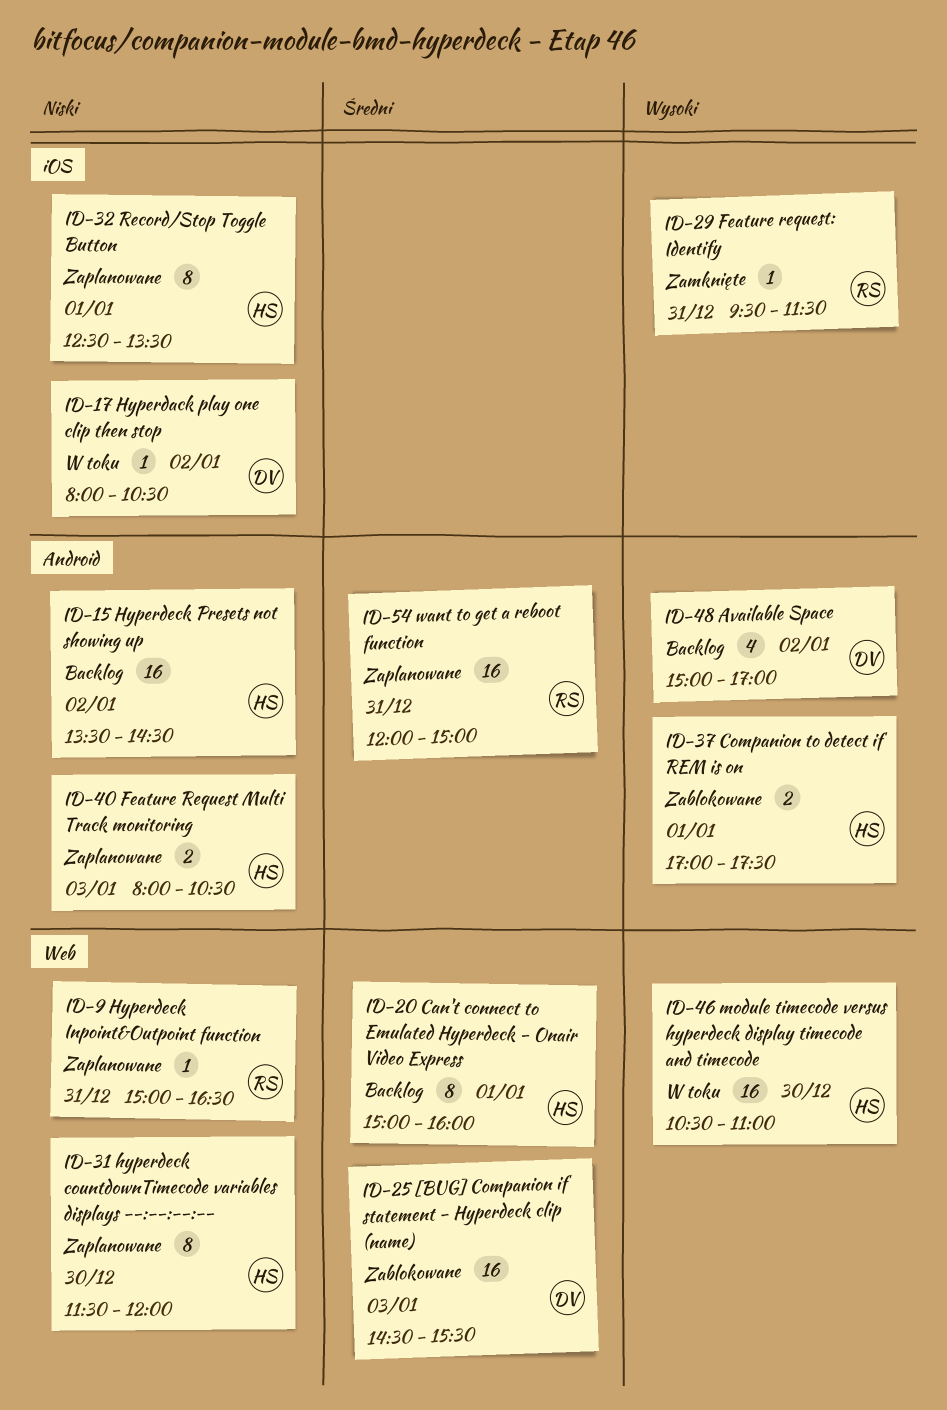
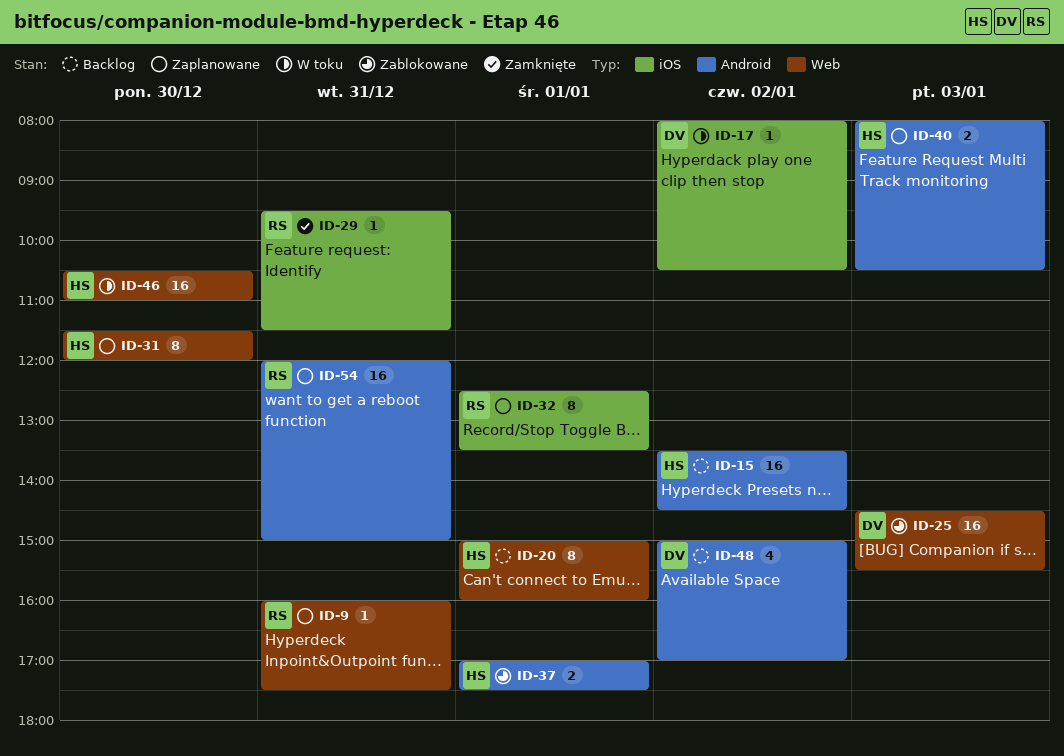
ID-9, begins: 15:00 -> 16:00
ID-9, ends: 16:30 -> 17:30
ID-32, owner: HS -> RS

